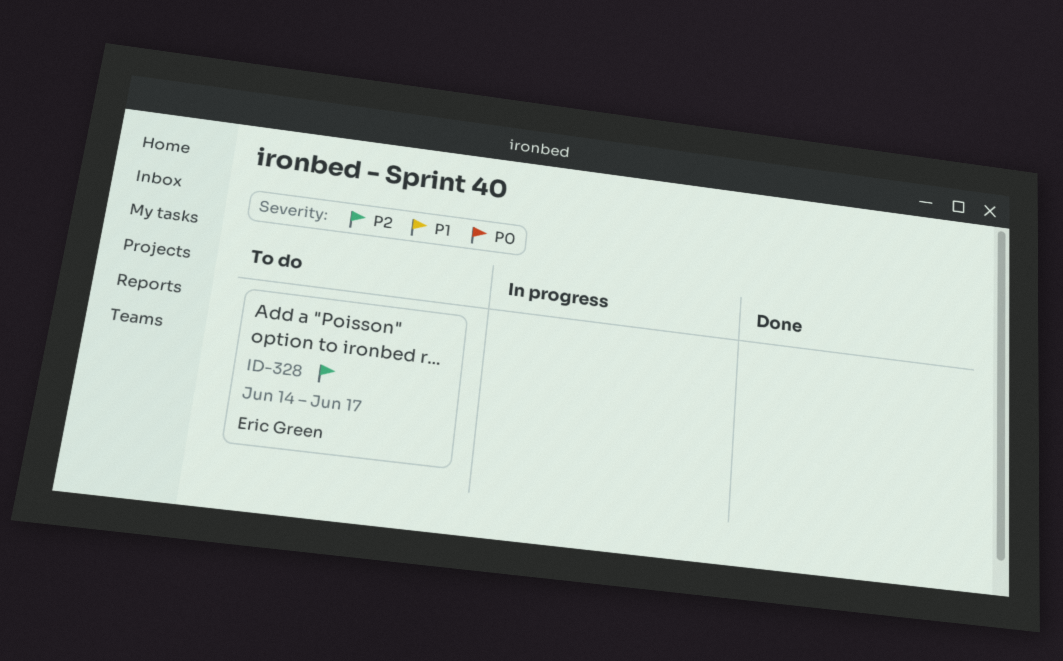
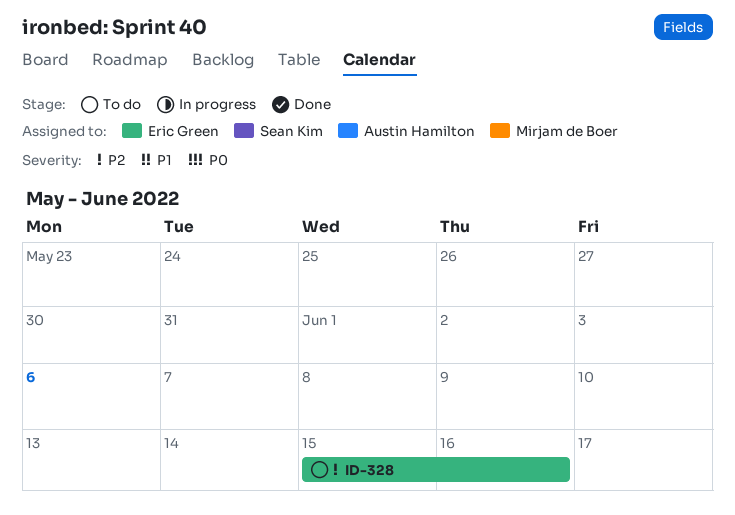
ID-328, start: Jun 14 -> Jun 15
ID-328, due: Jun 17 -> Jun 16

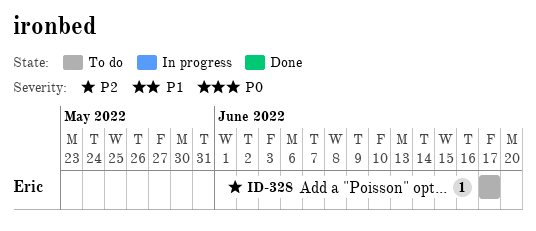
ID-328, start: Jun 15 -> Jun 17
ID-328, due: Jun 16 -> Jun 17

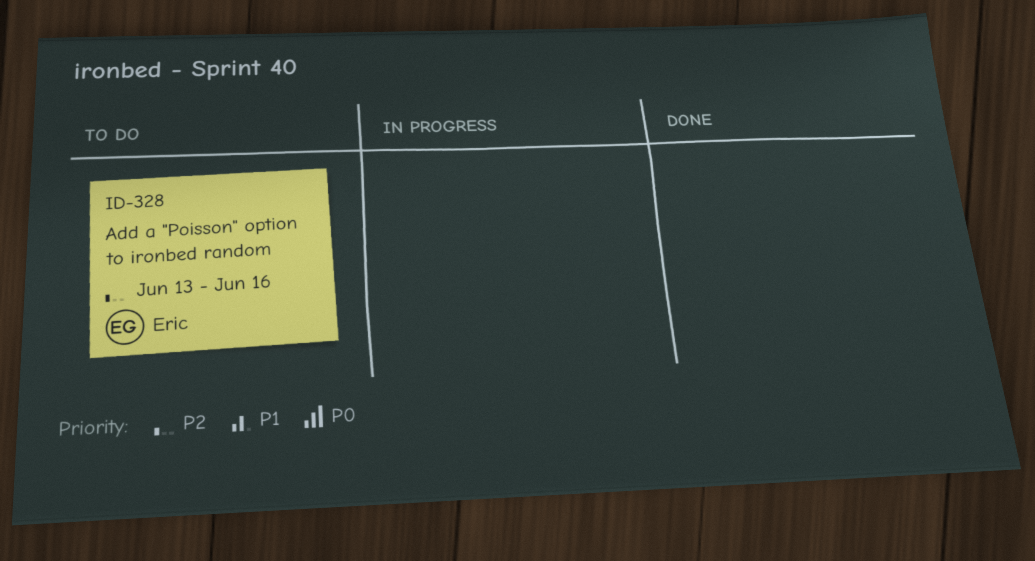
ID-328, start: Jun 17 -> Jun 13
ID-328, due: Jun 17 -> Jun 16

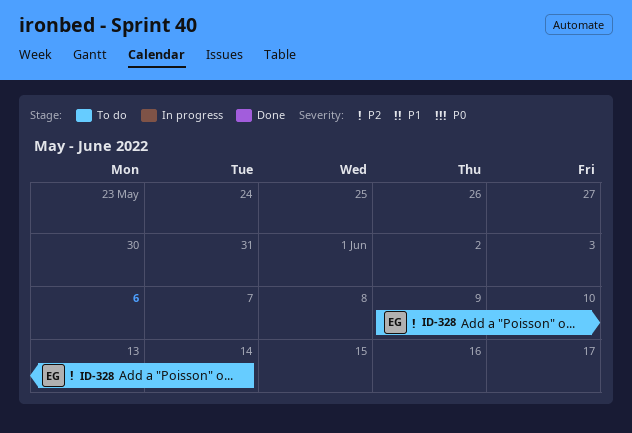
ID-328, start: Jun 13 -> Jun 9
ID-328, due: Jun 16 -> Jun 14

